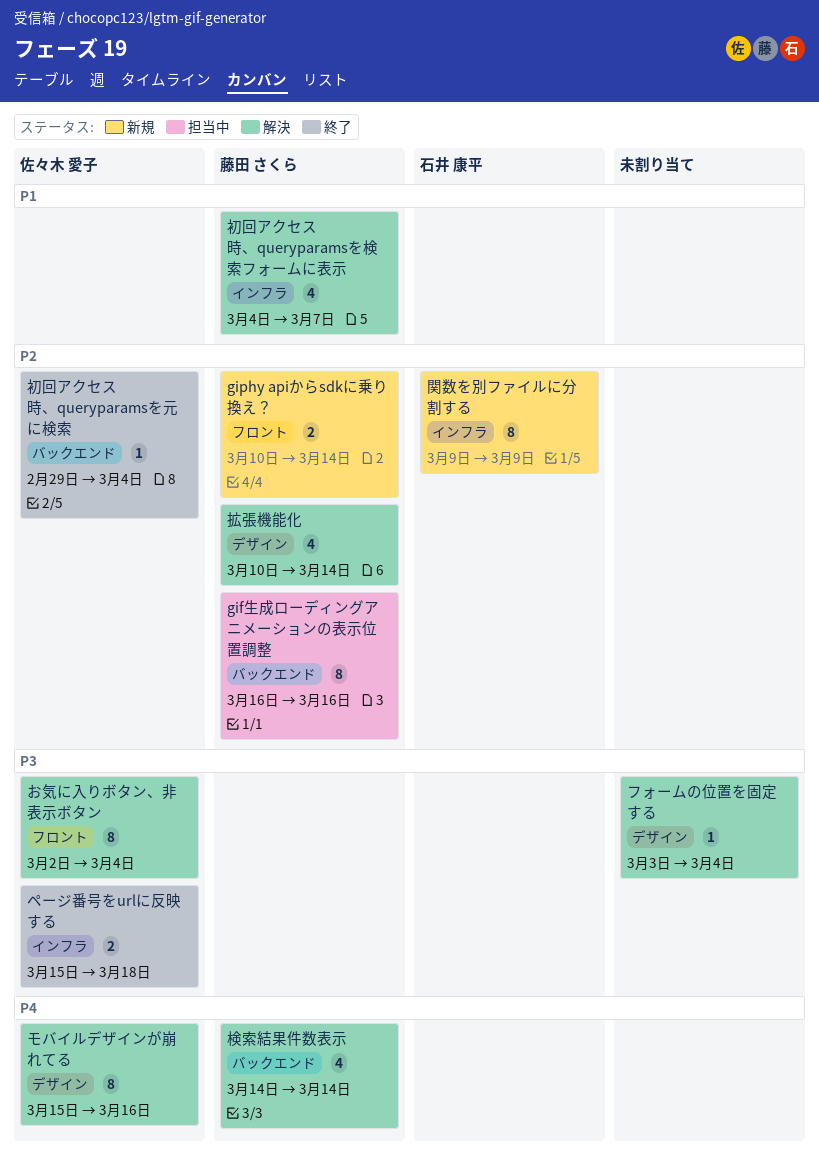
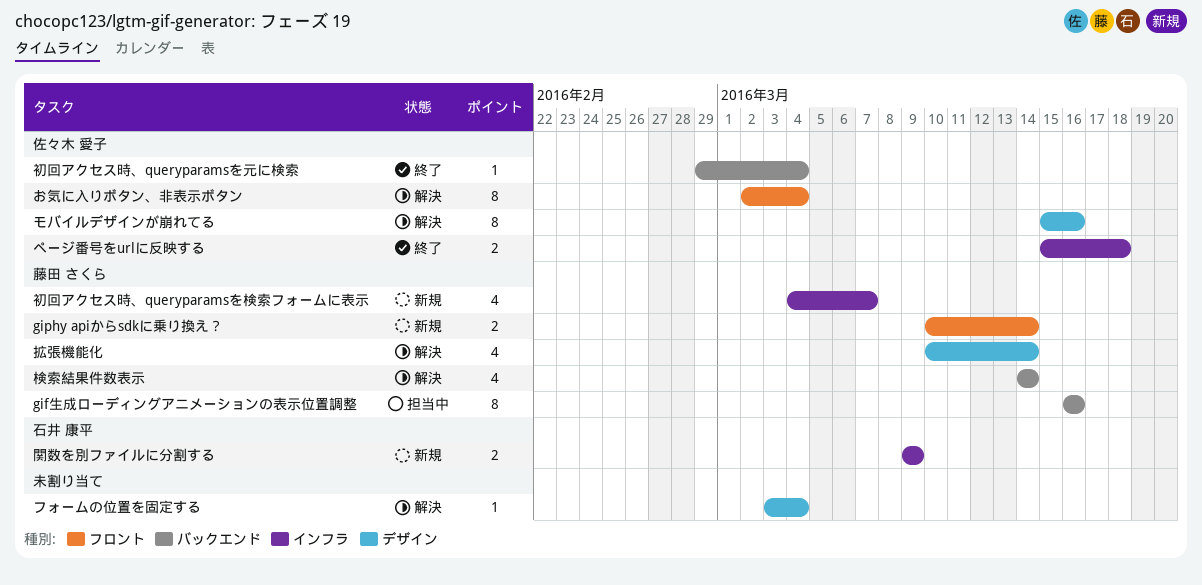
初回アクセス時、queryparamsを検索フォームに表示, status: 解決 -> 新規
関数を別ファイルに分割する, estimate: 8 -> 2

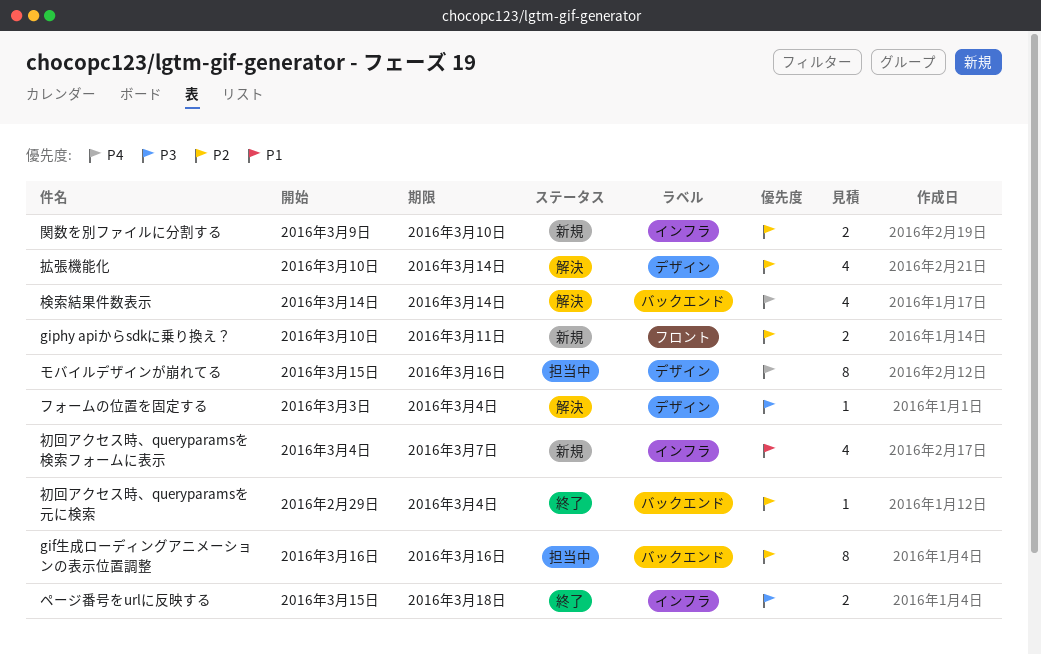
giphy apiからsdkに乗り換え？, due: Mar 14 -> Mar 11
お気に入りボタン、非表示ボタン: present -> none
モバイルデザインが崩れてる, status: 解決 -> 担当中
関数を別ファイルに分割する, due: Mar 9 -> Mar 10

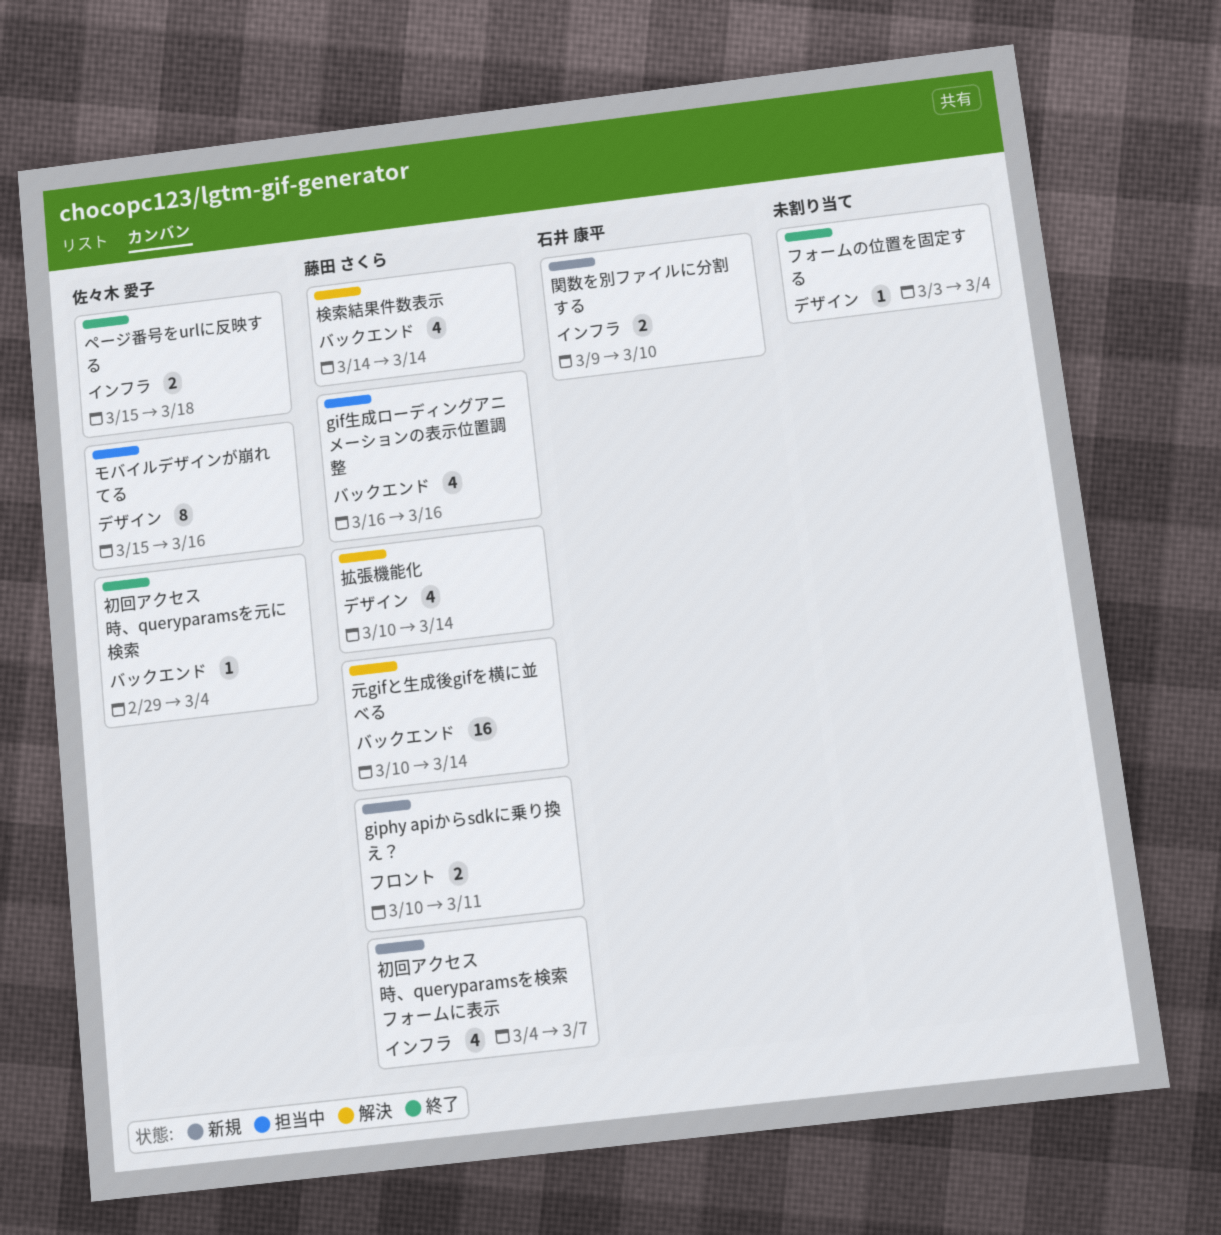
gif生成ローディングアニメーションの表示位置調整, estimate: 8 -> 4
フォームの位置を固定する, status: 解決 -> 終了
元gifと生成後gifを横に並べる: none -> present

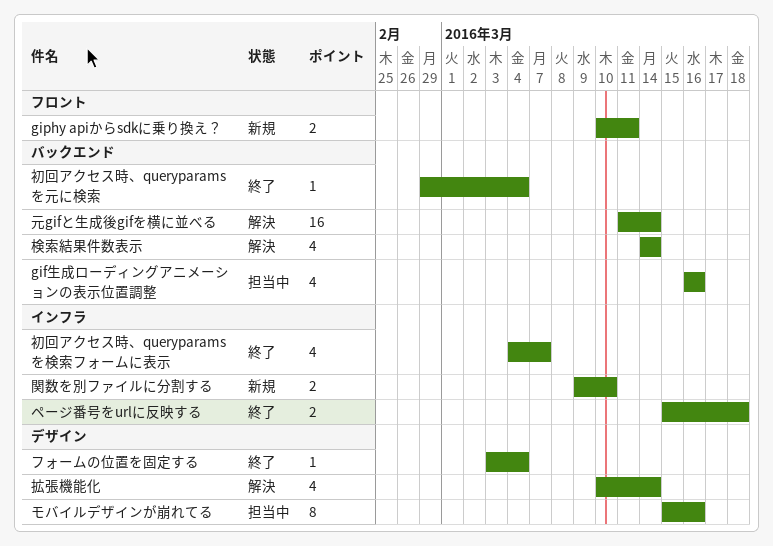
元gifと生成後gifを横に並べる, start: Mar 10 -> Mar 11
初回アクセス時、queryparamsを検索フォームに表示, status: 新規 -> 終了

